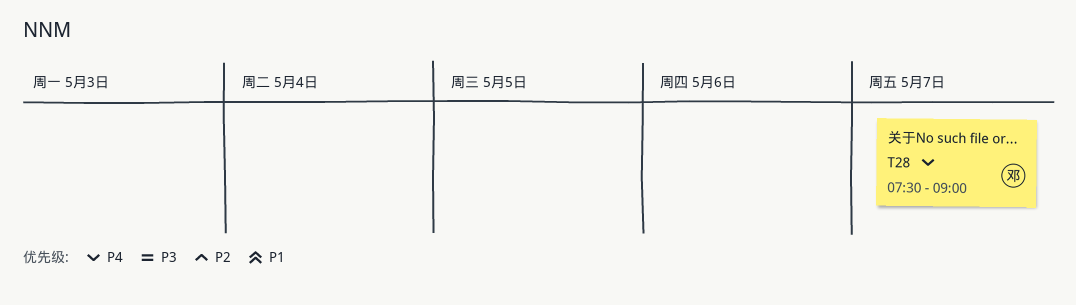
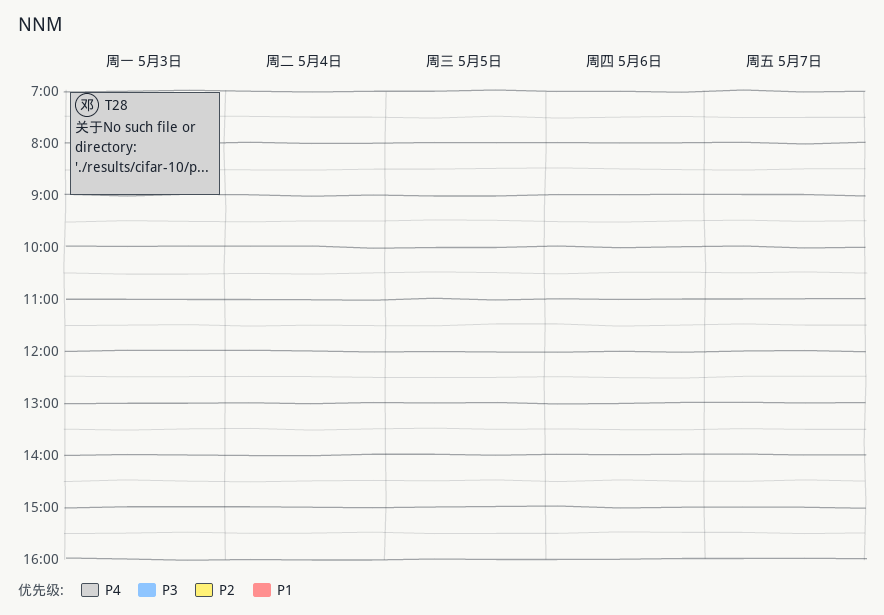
T28, day: May 7 -> May 3
T28, begins: 07:30 -> 07:00

